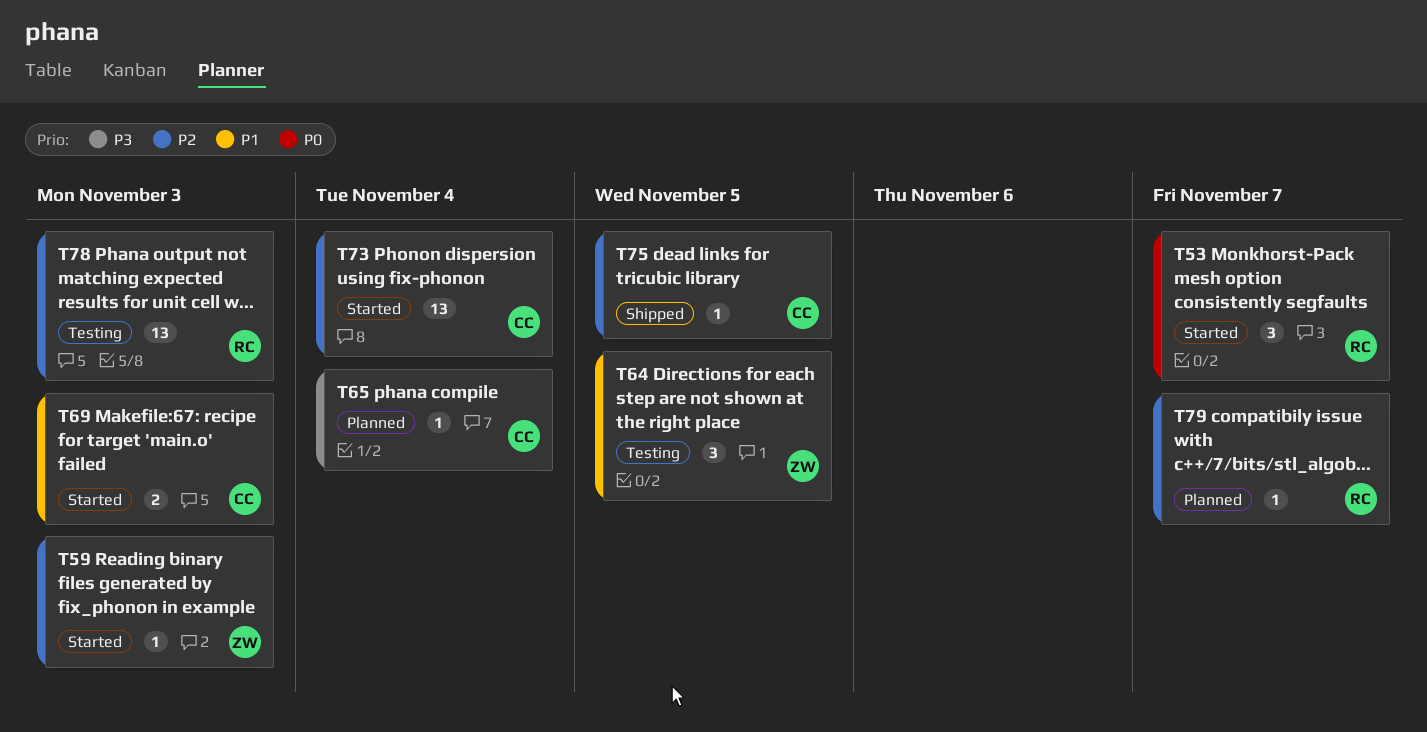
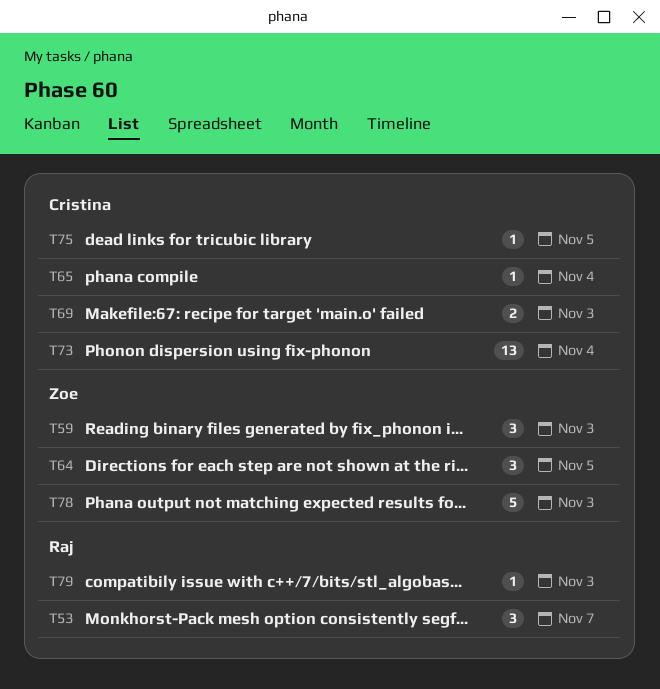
T59, estimate: 1 -> 3
T78, owner: Raj -> Zoe
T78, estimate: 13 -> 5
T79, due: Nov 7 -> Nov 3

